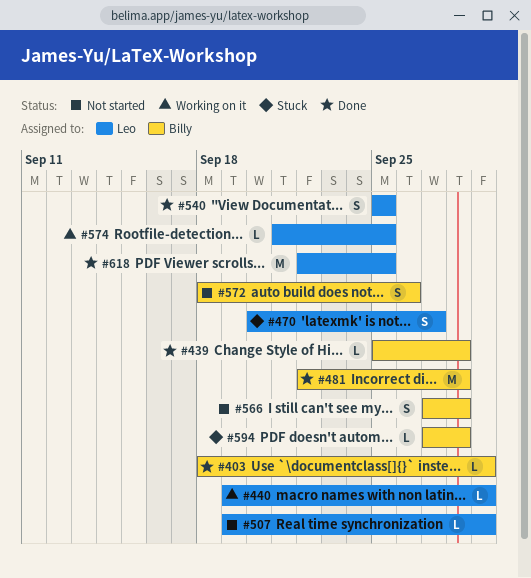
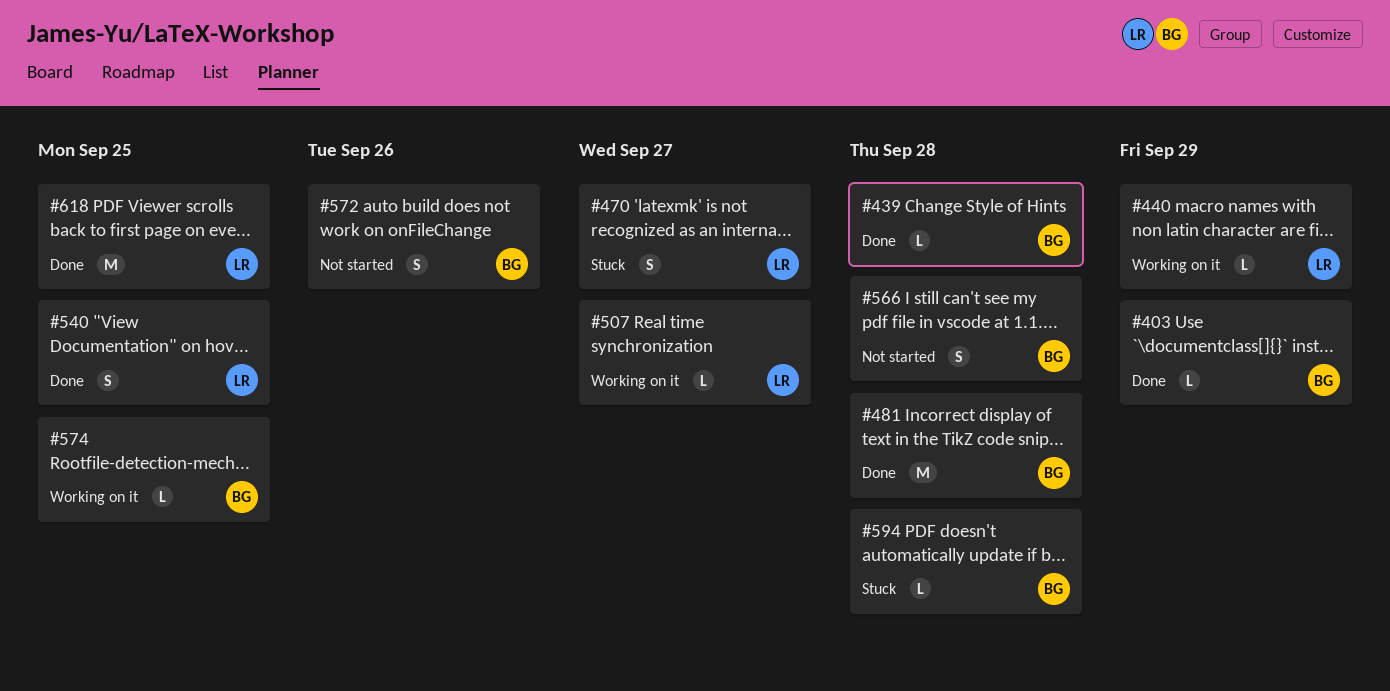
#507, status: Not started -> Working on it
#507, due: Sep 29 -> Sep 27
#574, owner: Leo -> Billy

